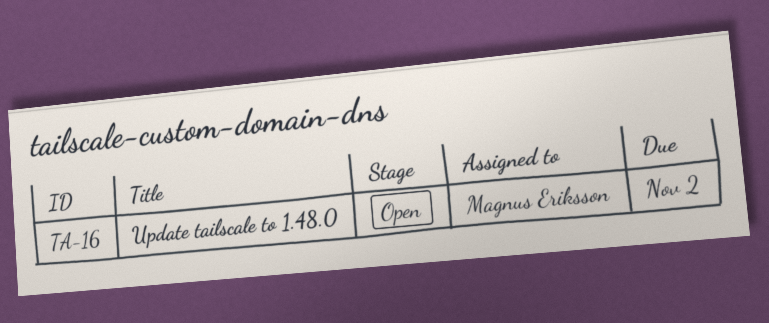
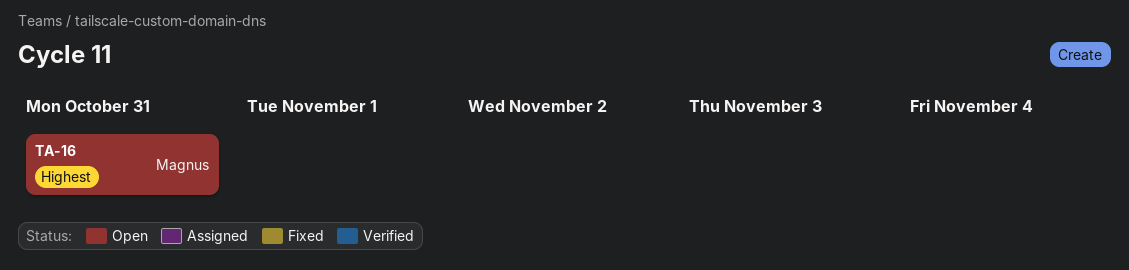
TA-16, due: Nov 2 -> Oct 31

